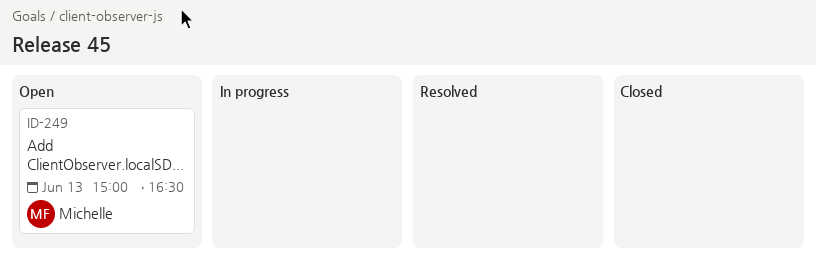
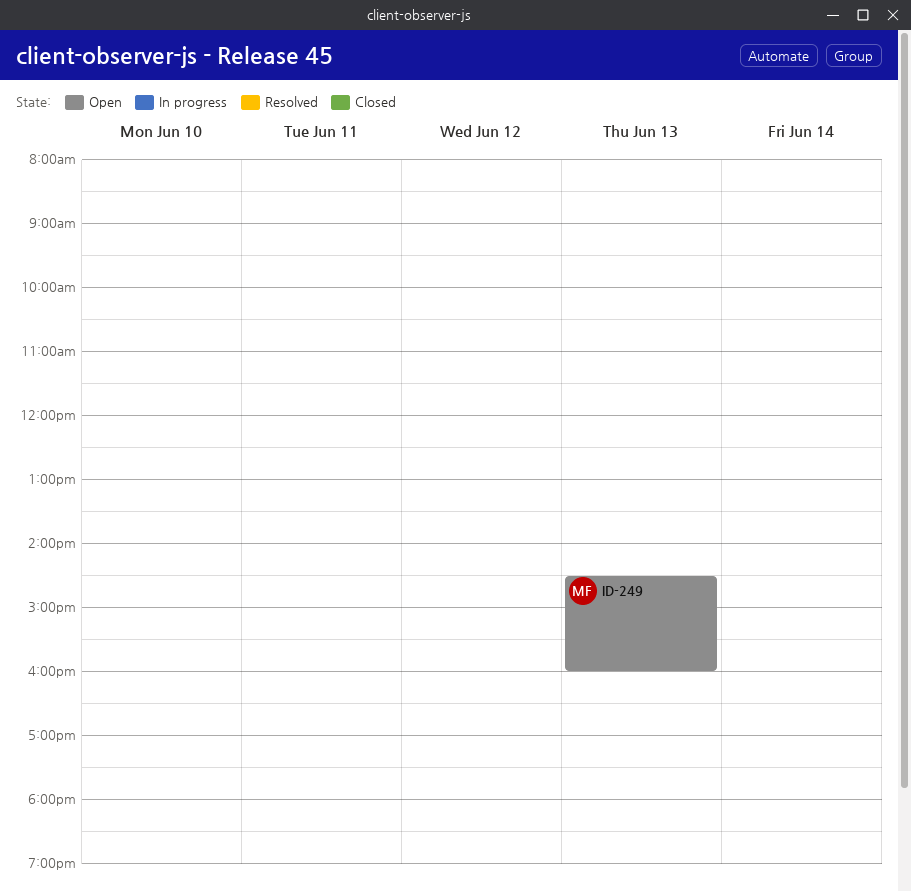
ID-249, begins: 15:00 -> 14:30
ID-249, ends: 16:30 -> 16:00

